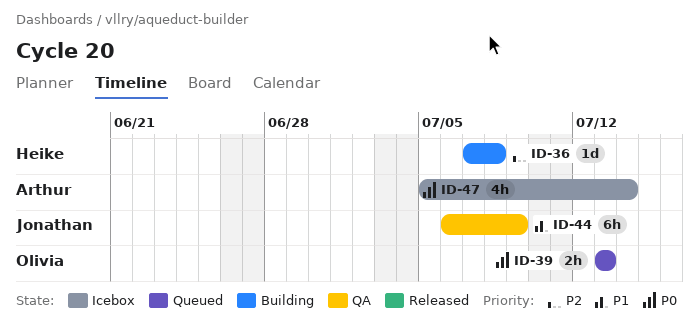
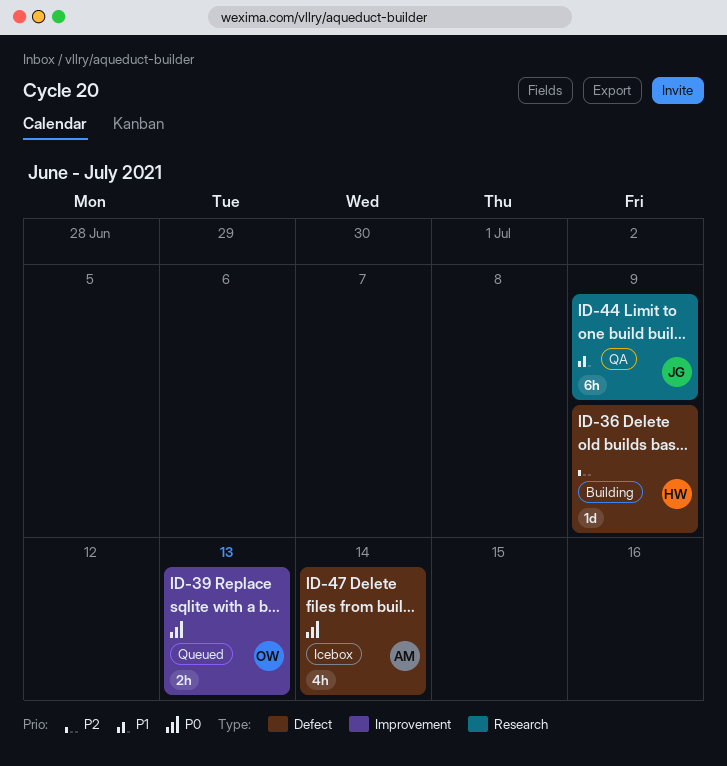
ID-36, due: Jul 8 -> Jul 9

